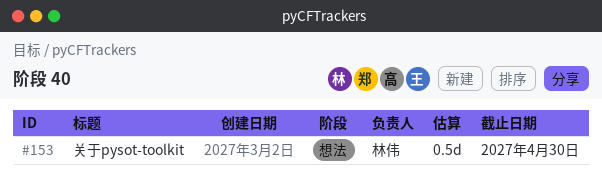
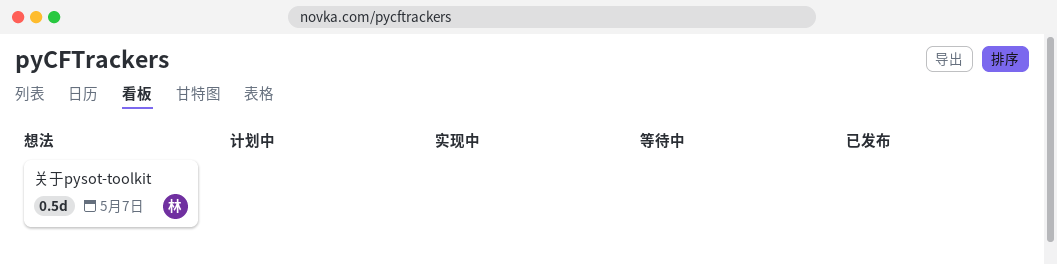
关于pysot-toolkit, due: Apr 30 -> May 7

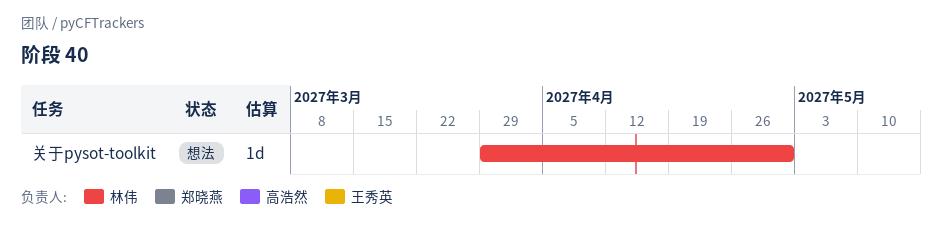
关于pysot-toolkit, estimate: 0.5d -> 1d
关于pysot-toolkit, due: May 7 -> Apr 30

